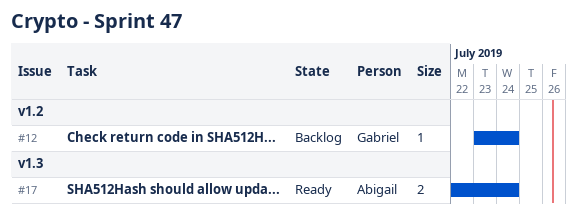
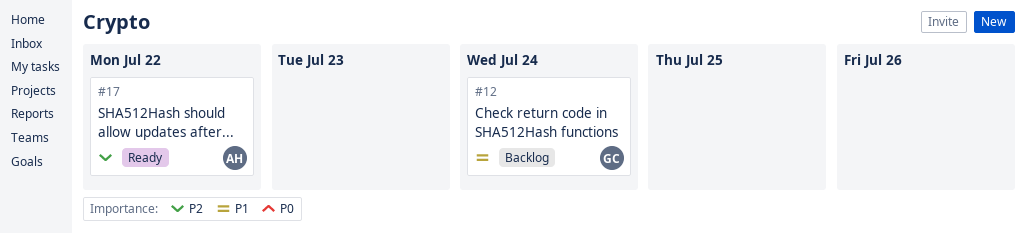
#17, due: Jul 24 -> Jul 22

